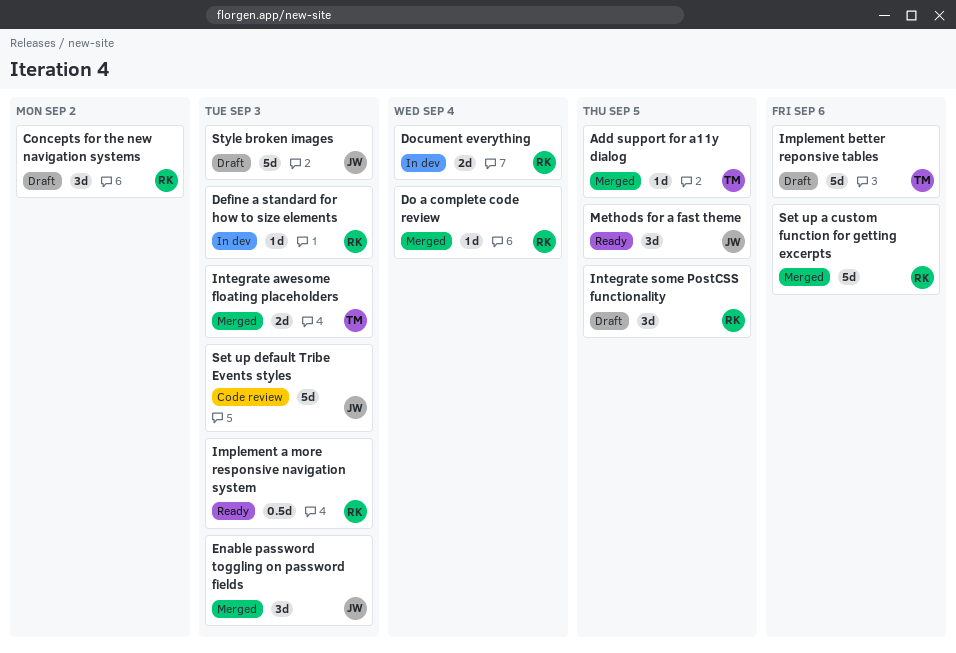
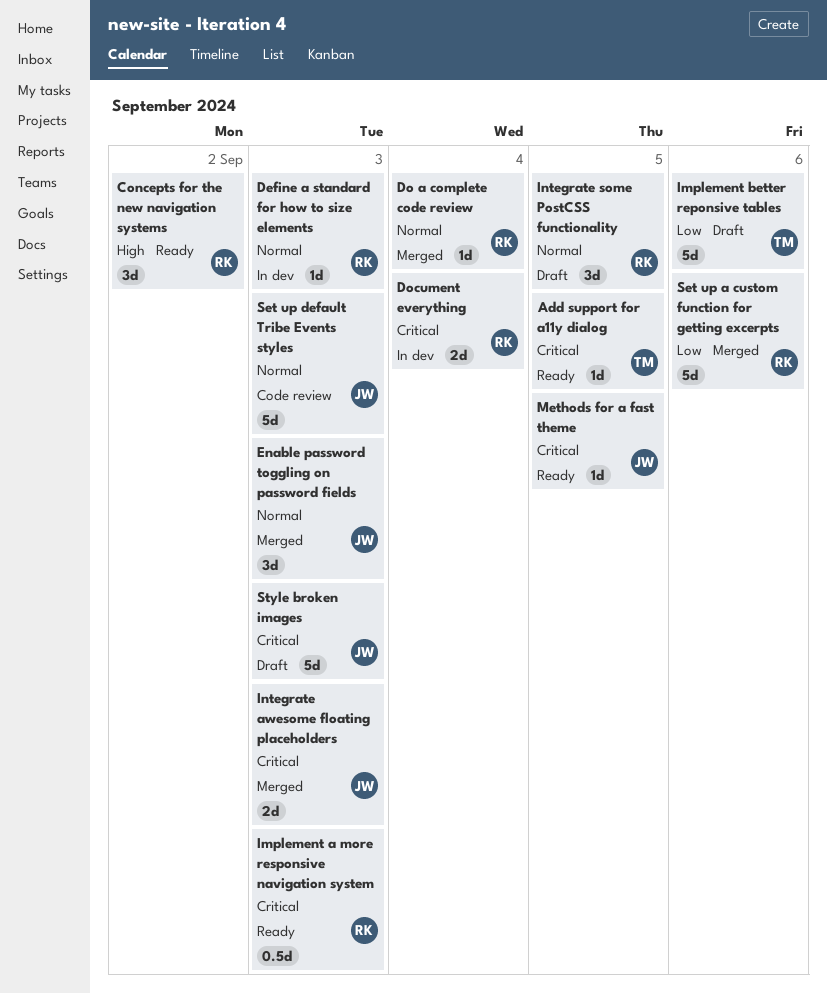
Add support for a11y dialog, status: Merged -> Ready
Concepts for the new navigation systems, status: Draft -> Ready
Integrate awesome floating placeholders, owner: TM -> JW
Methods for a fast theme, estimate: 3d -> 1d

